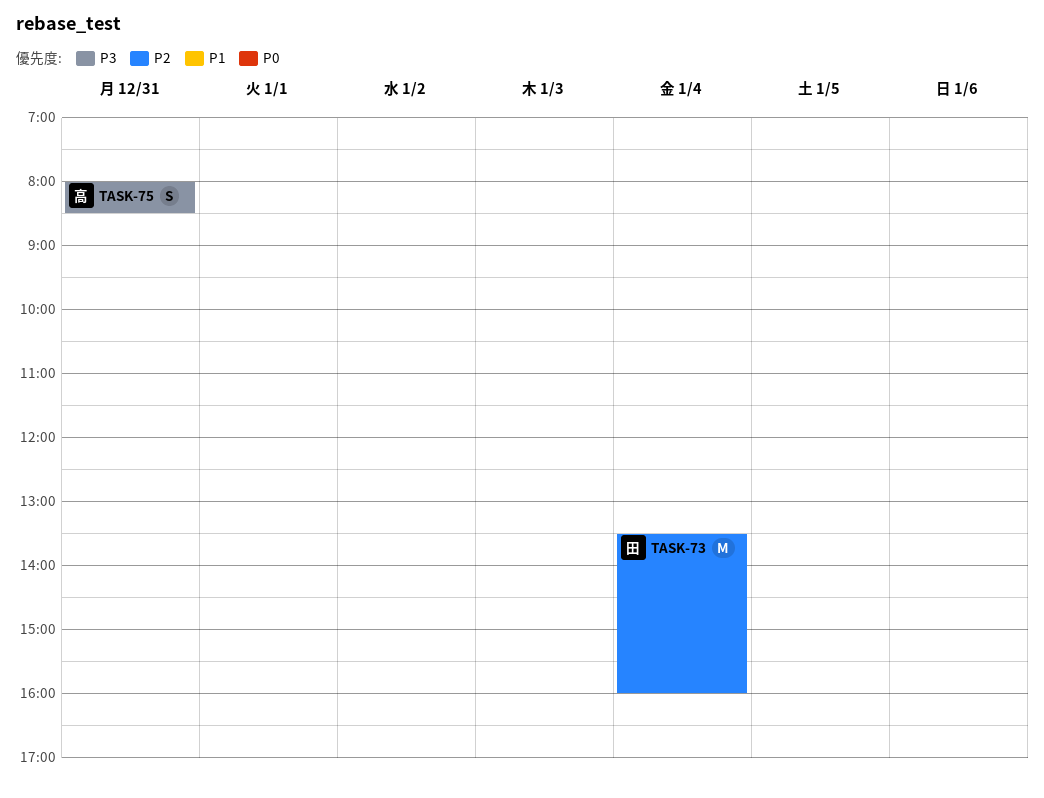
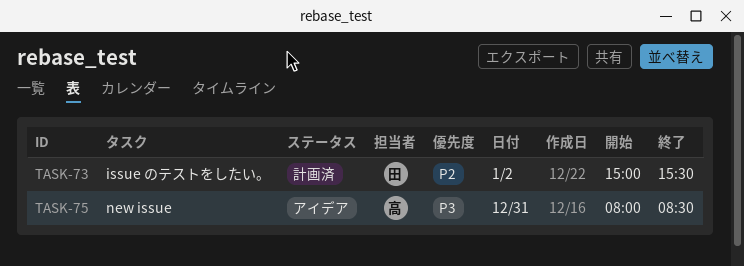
TASK-73, day: Jan 4 -> Jan 2
TASK-73, begins: 13:30 -> 15:00
TASK-73, ends: 16:00 -> 15:30

